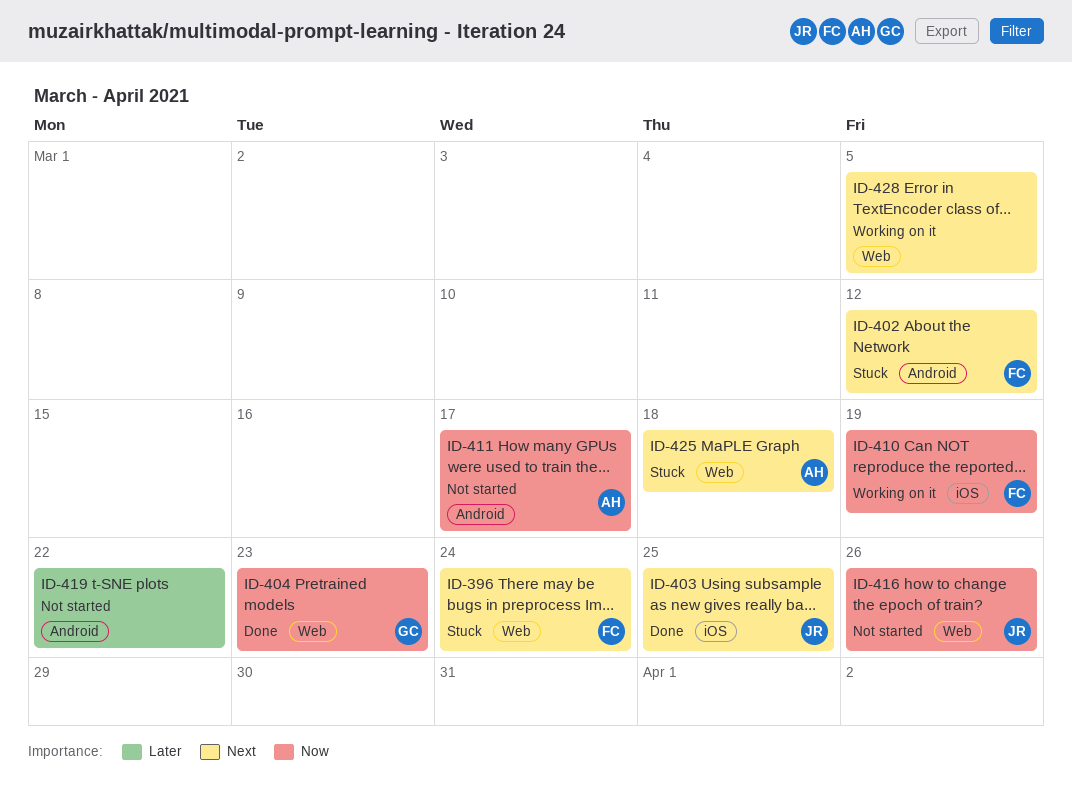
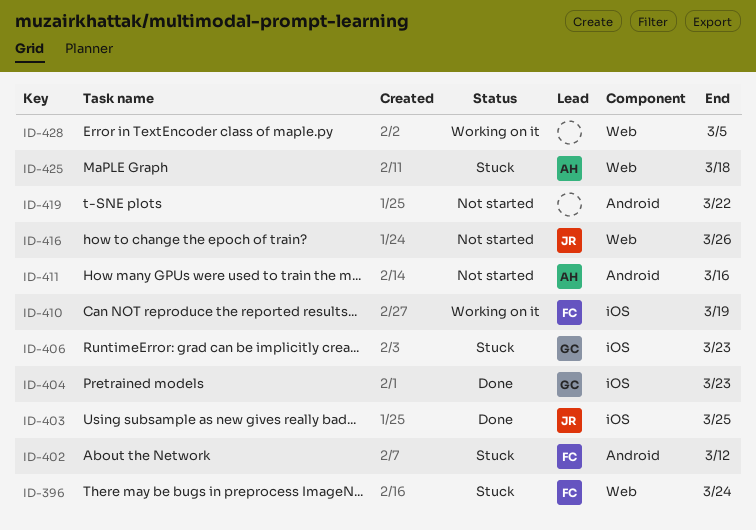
ID-404, label: Web -> iOS
ID-406: none -> present
ID-411, due: Mar 17 -> Mar 16

